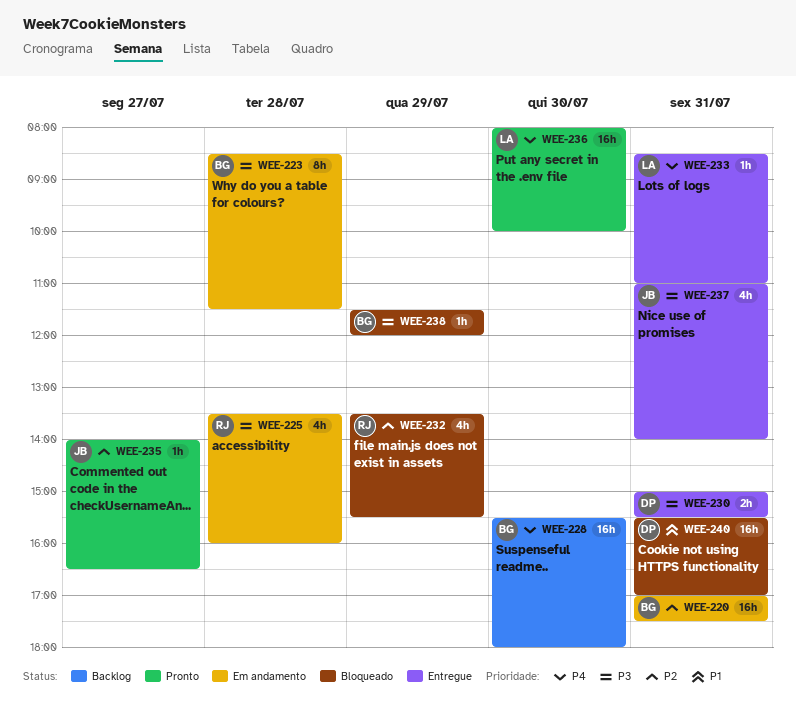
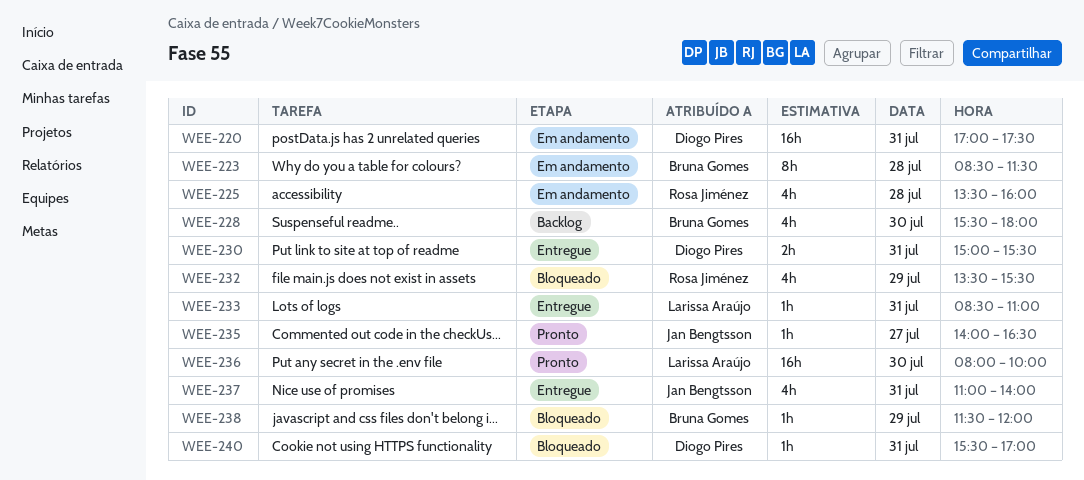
WEE-220, owner: Bruna Gomes -> Diogo Pires
WEE-228, estimate: 16h -> 4h
WEE-240, estimate: 16h -> 1h

